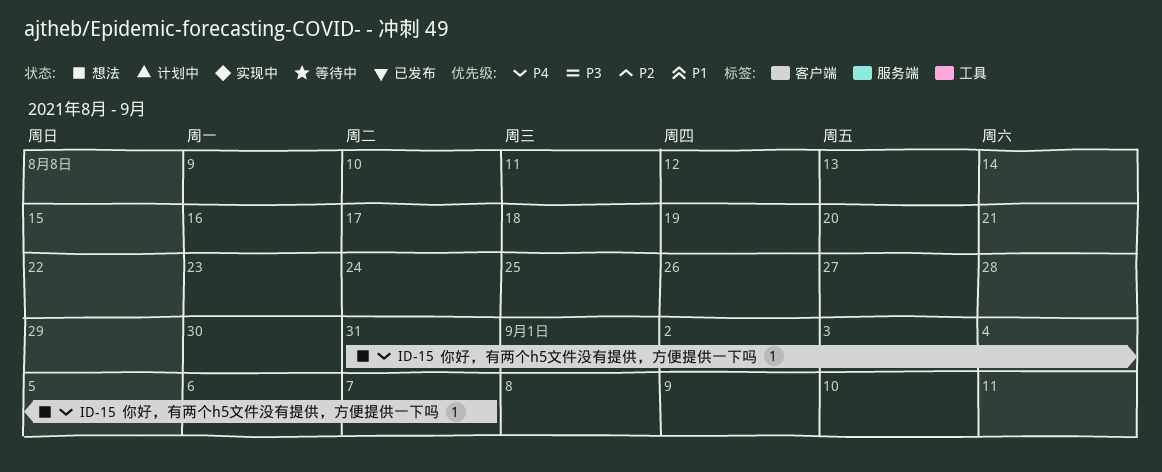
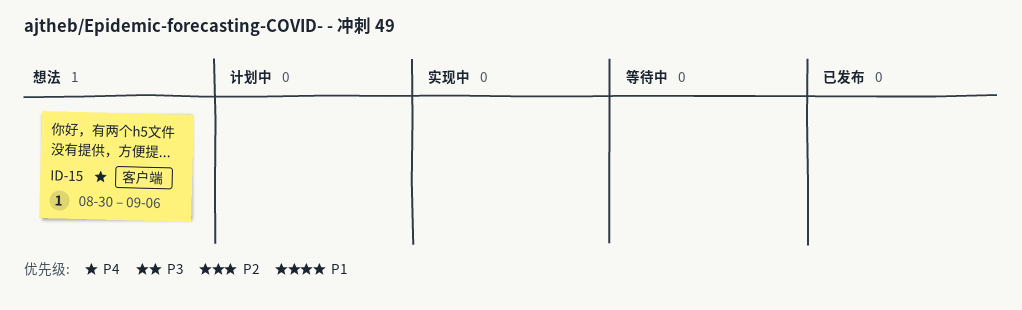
ID-15, start: Aug 31 -> Aug 30
ID-15, due: Sep 7 -> Sep 6

